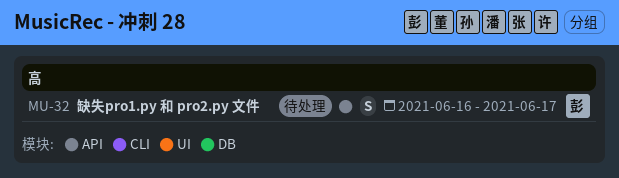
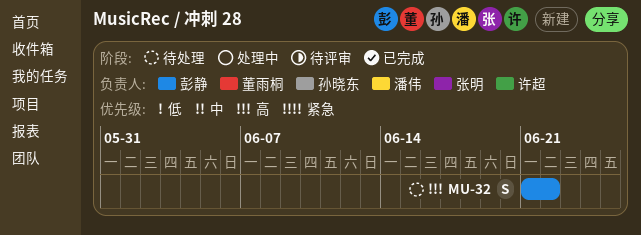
MU-32, start: Jun 16 -> Jun 21
MU-32, due: Jun 17 -> Jun 22

